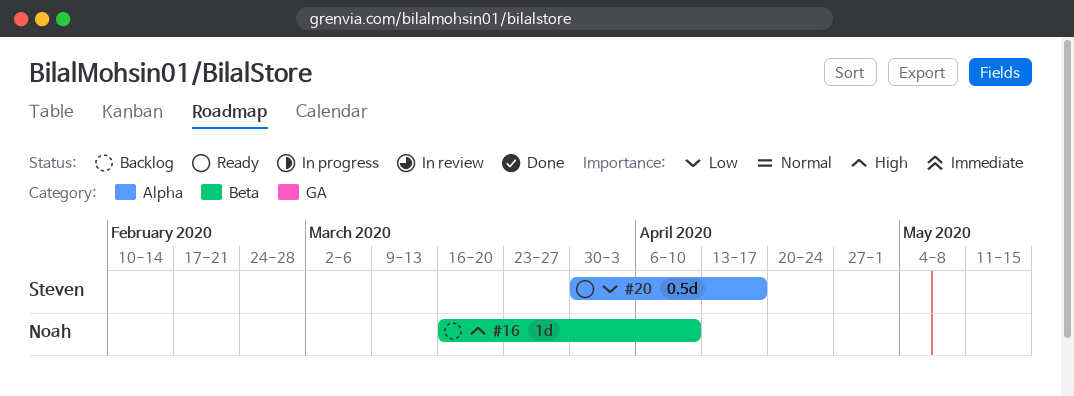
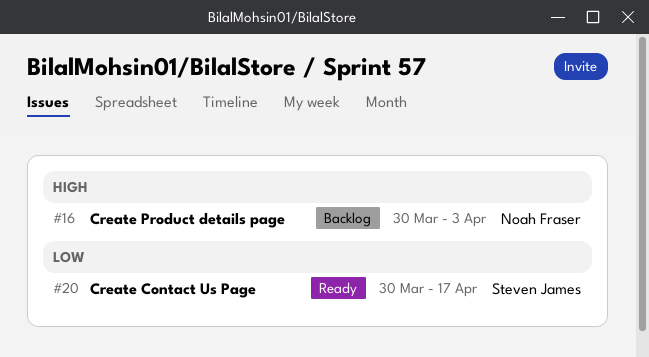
#16, start: Mar 16 -> Mar 30
#16, due: Apr 10 -> Apr 3

